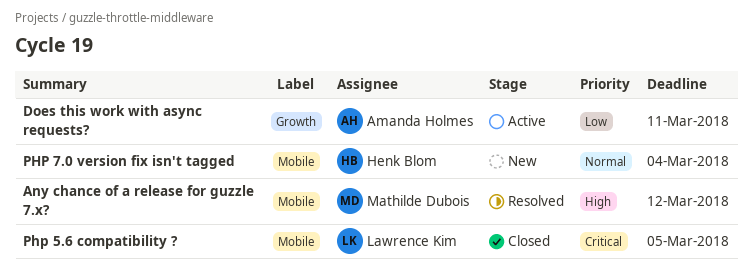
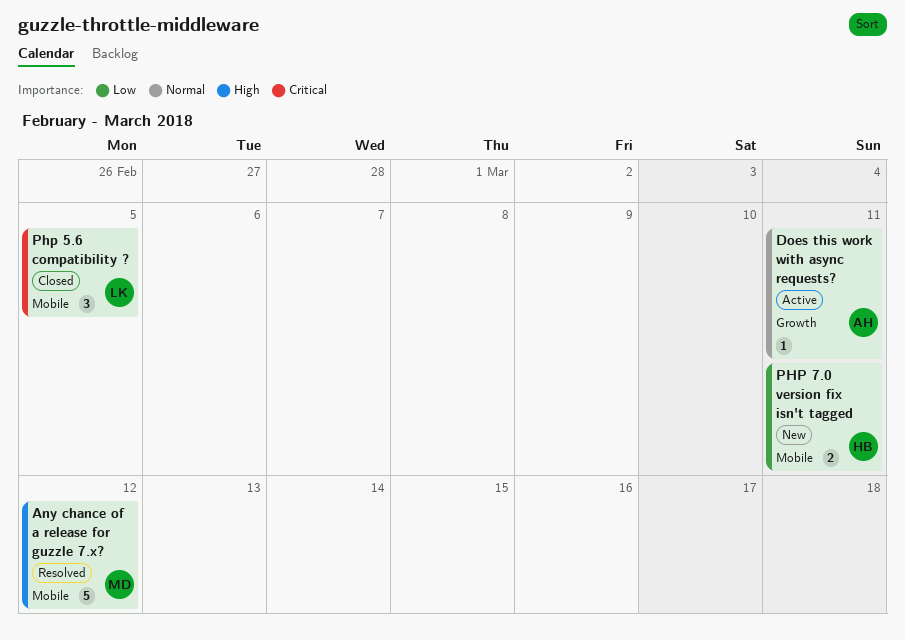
Does this work with async requests?, priority: Low -> Normal
PHP 7.0 version fix isn't tagged, priority: Normal -> Low
PHP 7.0 version fix isn't tagged, due: Mar 4 -> Mar 11

